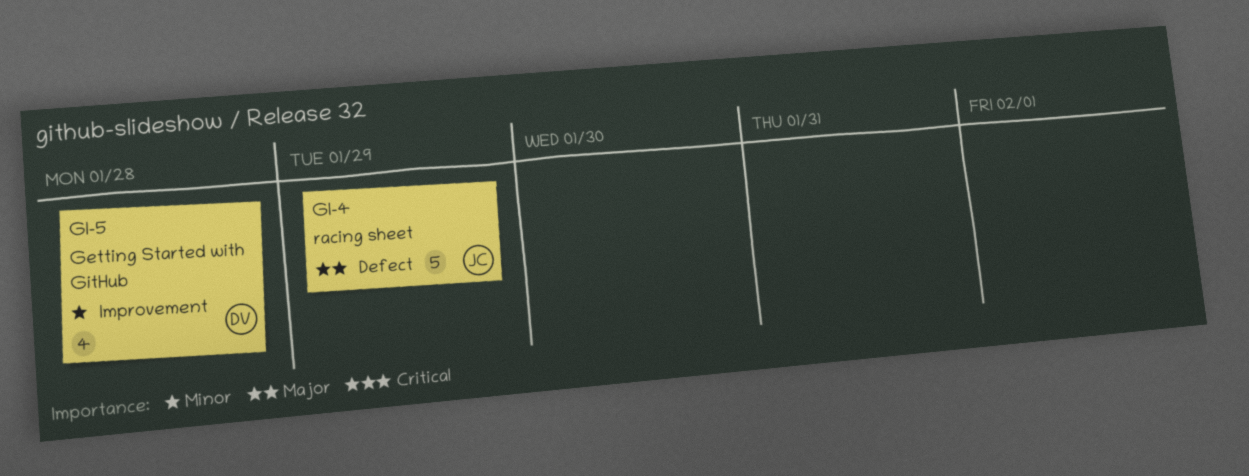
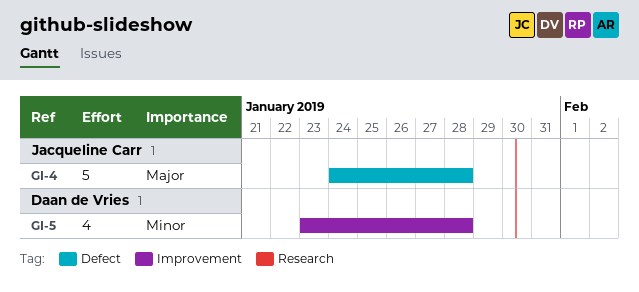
GI-4, due: Jan 29 -> Jan 28

